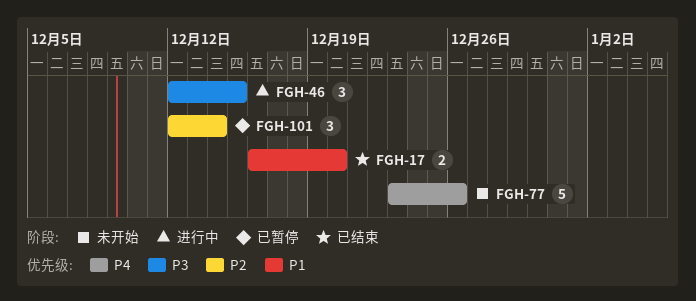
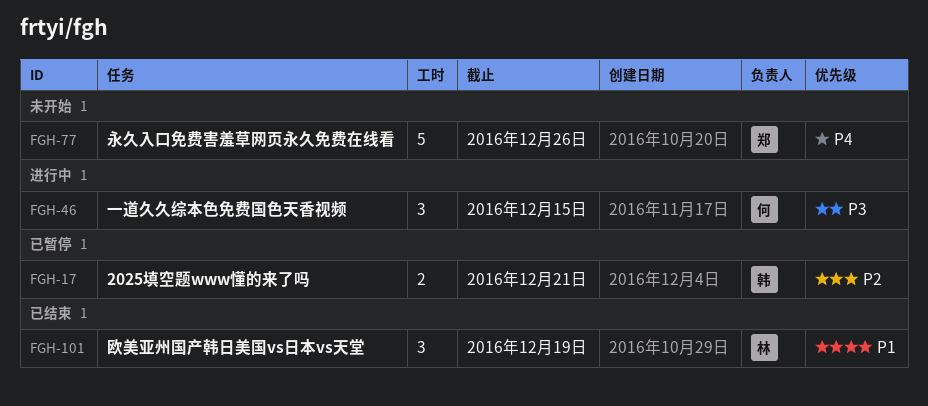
FGH-17, status: 已结束 -> 已暂停
FGH-17, priority: P1 -> P2
FGH-17, due: Dec 20 -> Dec 21
FGH-101, status: 已暂停 -> 已结束
FGH-101, priority: P2 -> P1
FGH-101, due: Dec 14 -> Dec 19

